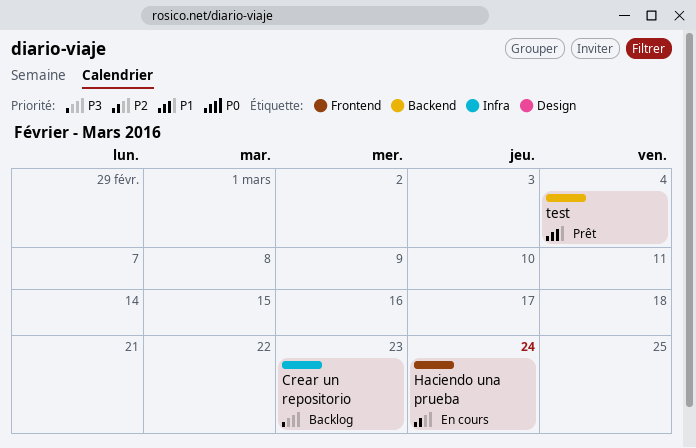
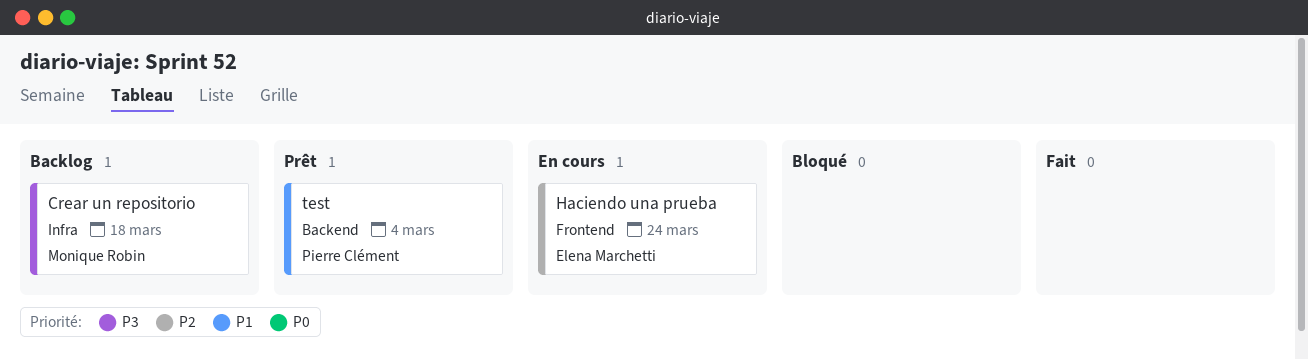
Crear un repositorio, due: Mar 23 -> Mar 18

